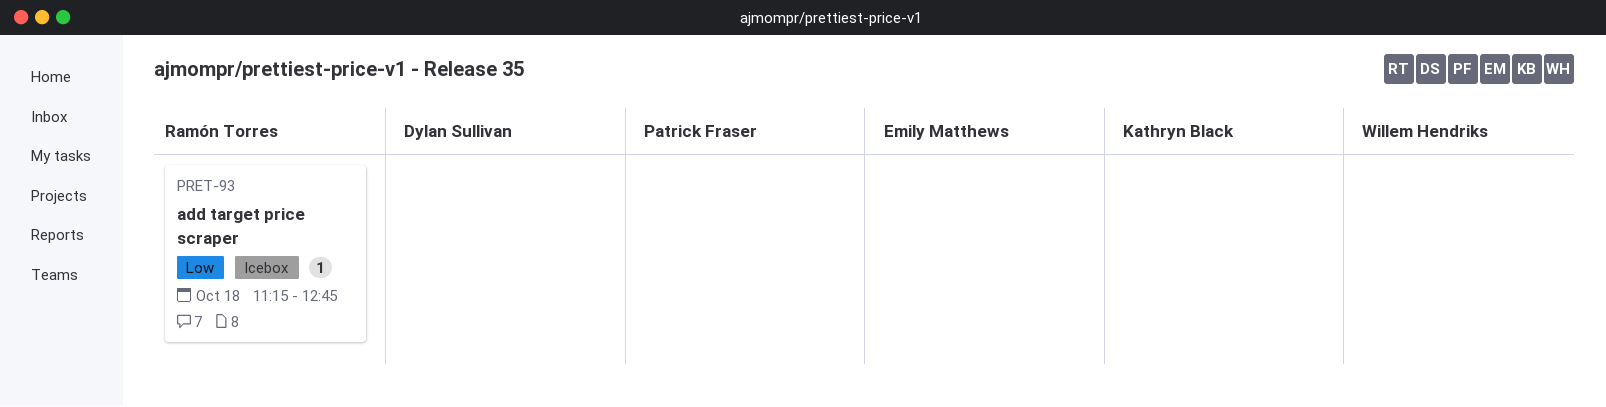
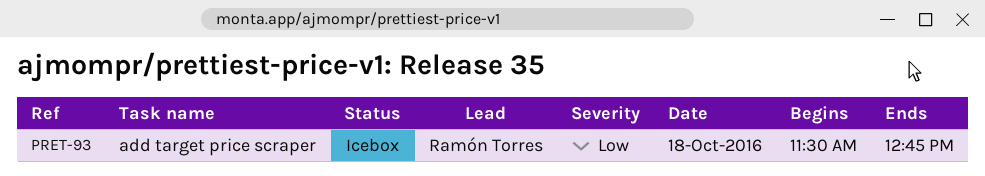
PRET-93, begins: 11:15 -> 11:30

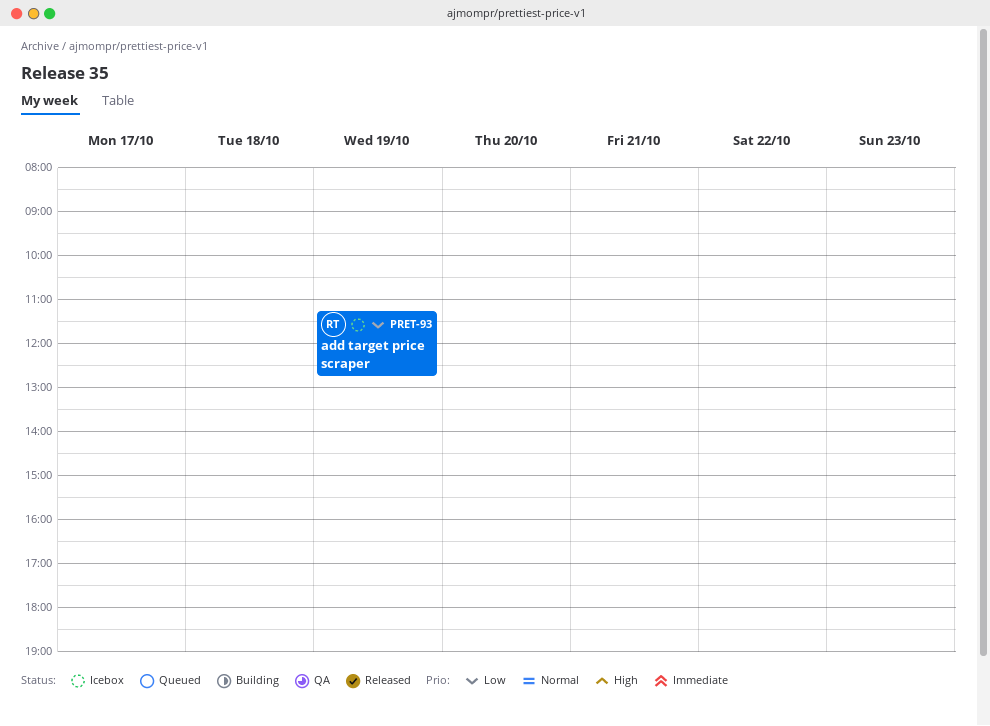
PRET-93, day: Oct 18 -> Oct 19
PRET-93, begins: 11:30 -> 11:15

